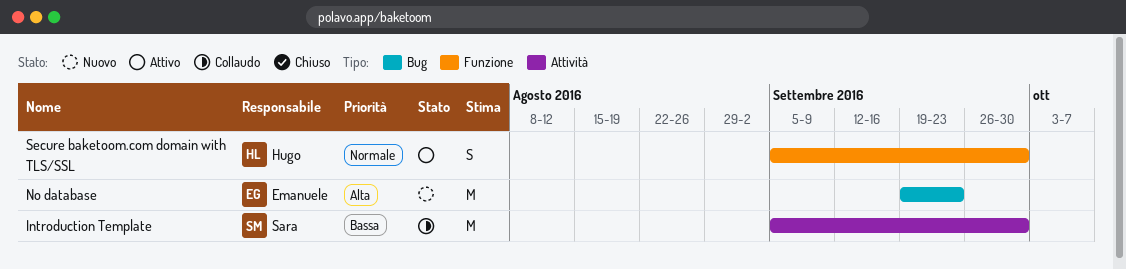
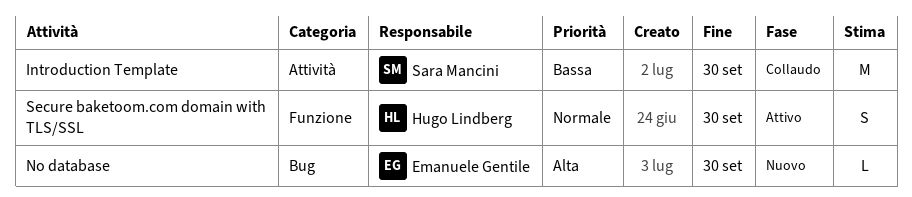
No database, estimate: M -> L
No database, due: Sep 23 -> Sep 30

